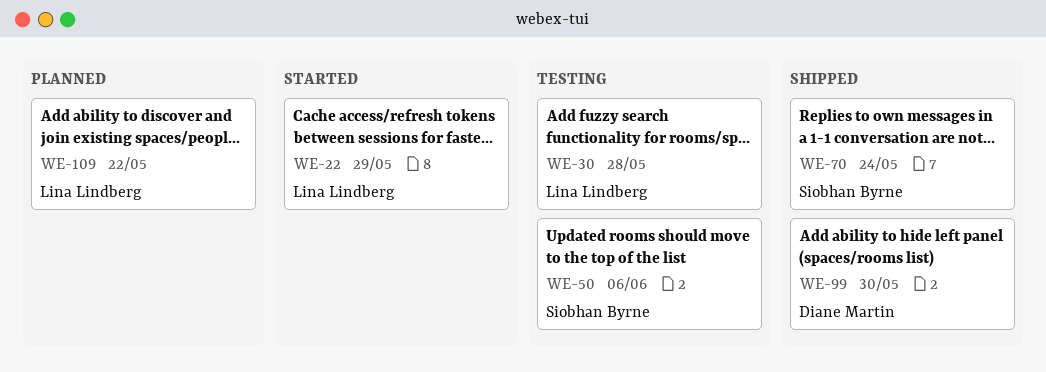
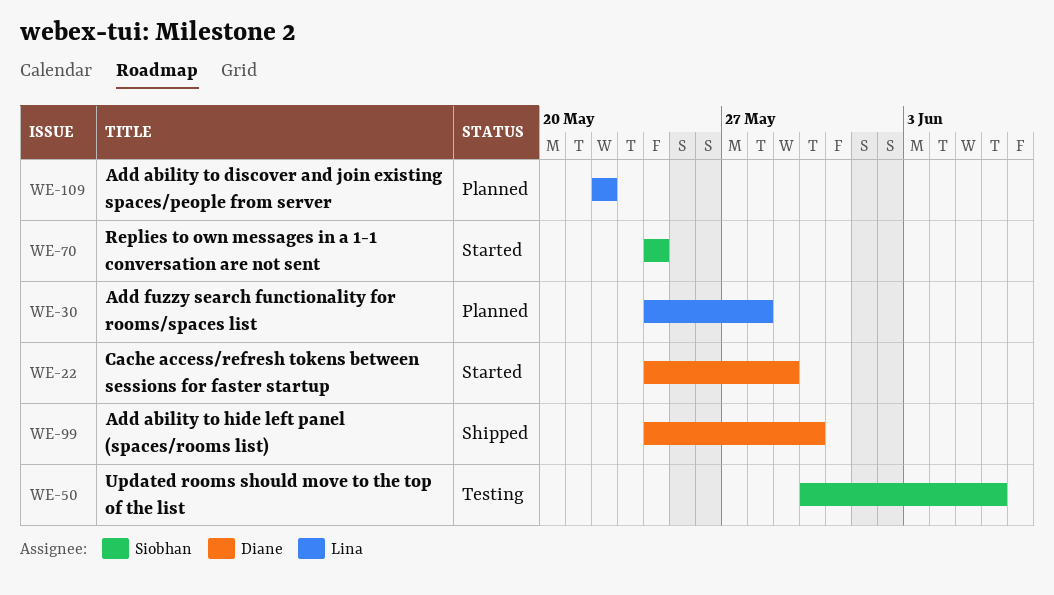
WE-22, owner: Lina Lindberg -> Diane Martin
WE-30, status: Testing -> Planned
WE-70, status: Shipped -> Started

